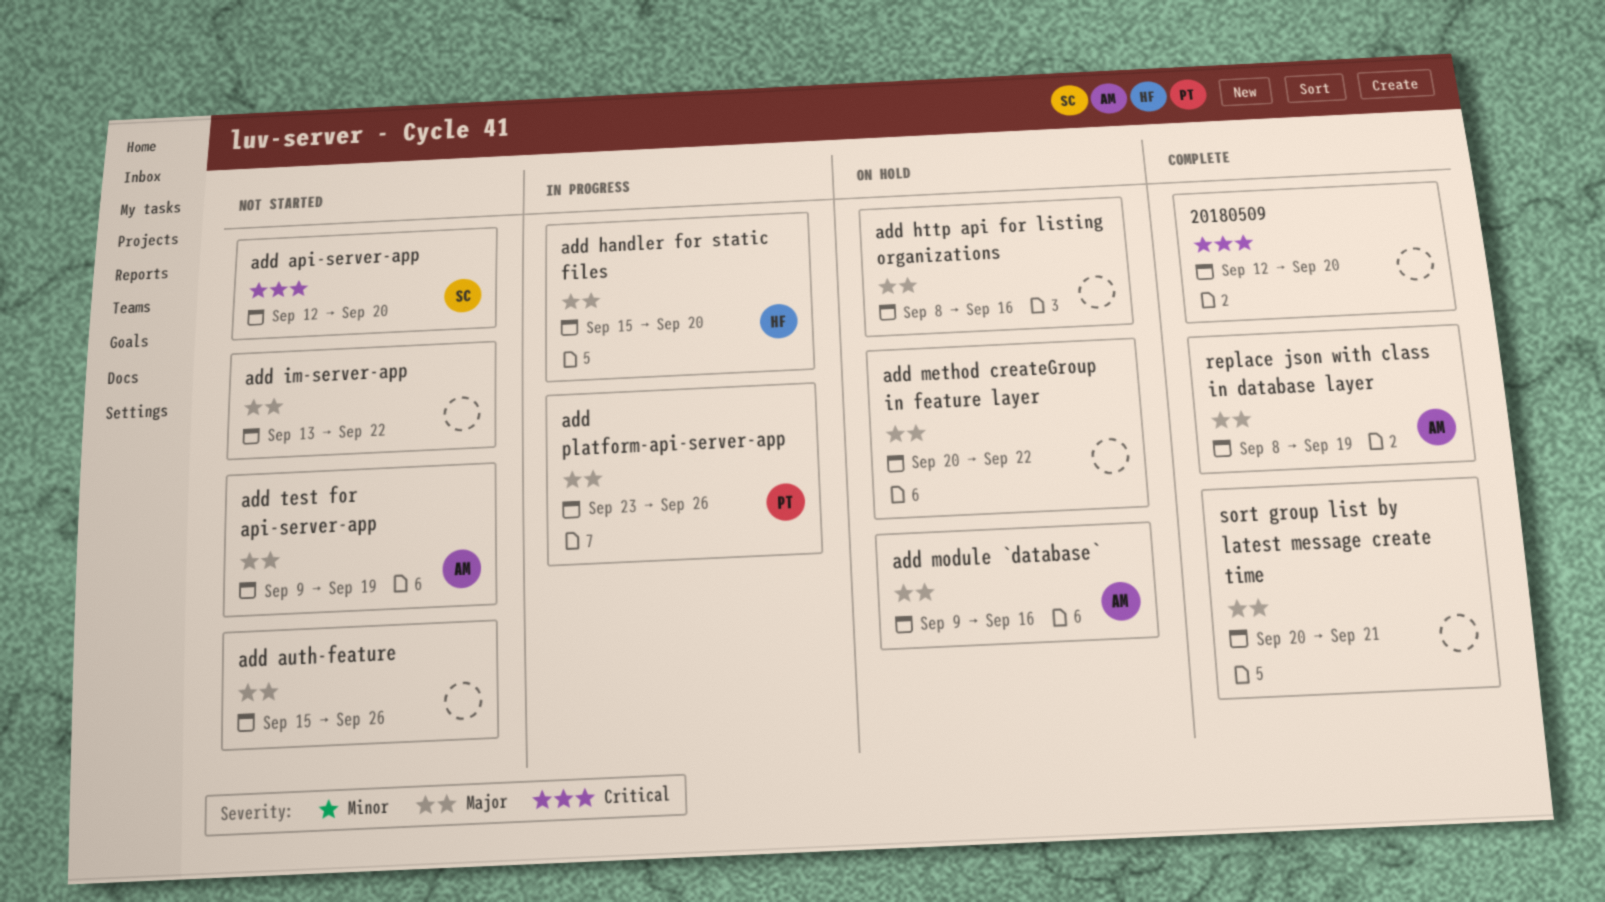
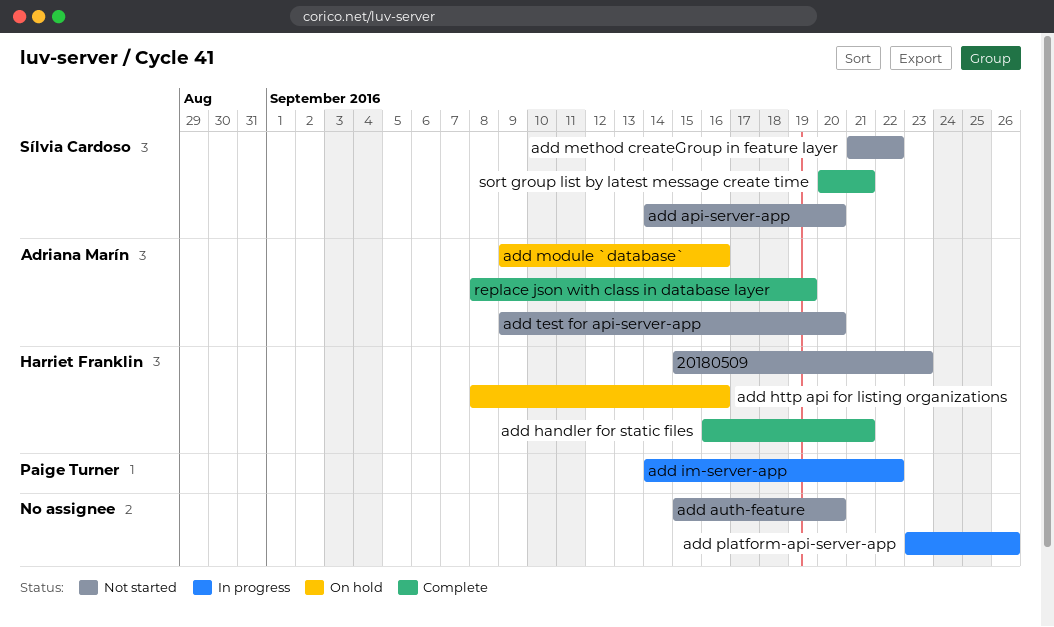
20180509, status: Complete -> Not started
20180509, owner: none -> Harriet Franklin
20180509, start: Sep 12 -> Sep 15
20180509, due: Sep 20 -> Sep 23
add api-server-app, start: Sep 12 -> Sep 14
add auth-feature, due: Sep 26 -> Sep 20
add handler for static files, status: In progress -> Complete
add handler for static files, start: Sep 15 -> Sep 16
add handler for static files, due: Sep 20 -> Sep 21
add http api for listing organizations, owner: none -> Harriet Franklin
add im-server-app, status: Not started -> In progress
add im-server-app, owner: none -> Paige Turner
add im-server-app, start: Sep 13 -> Sep 14
add method createGroup in feature layer, status: On hold -> Not started
add method createGroup in feature layer, owner: none -> Sílvia Cardoso
add method createGroup in feature layer, start: Sep 20 -> Sep 21
add platform-api-server-app, owner: Paige Turner -> none
add test for api-server-app, due: Sep 19 -> Sep 20
sort group list by latest message create time, owner: none -> Sílvia Cardoso

